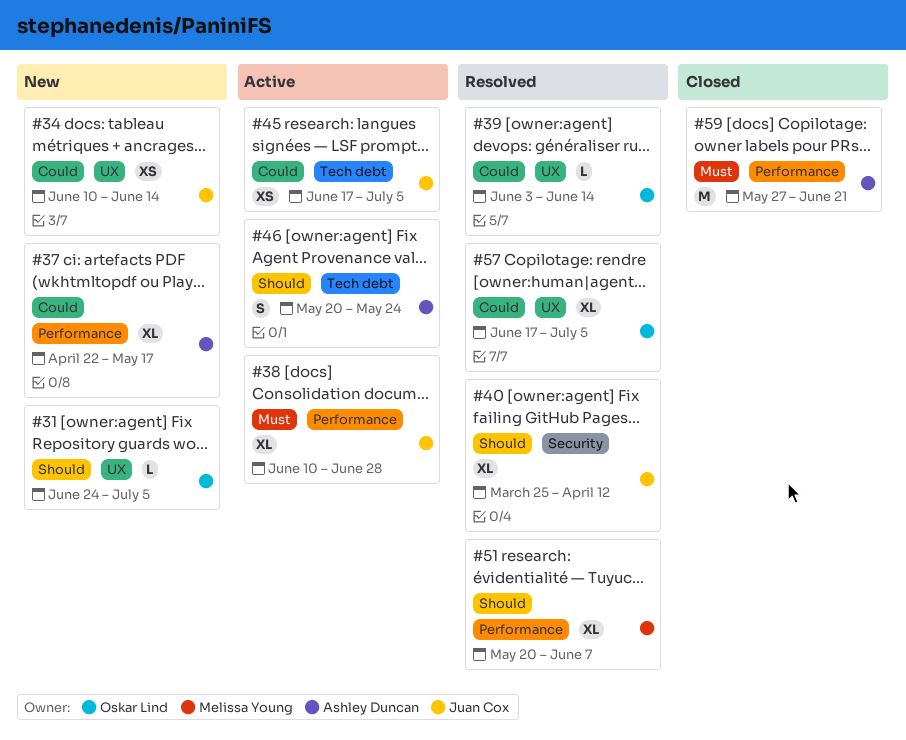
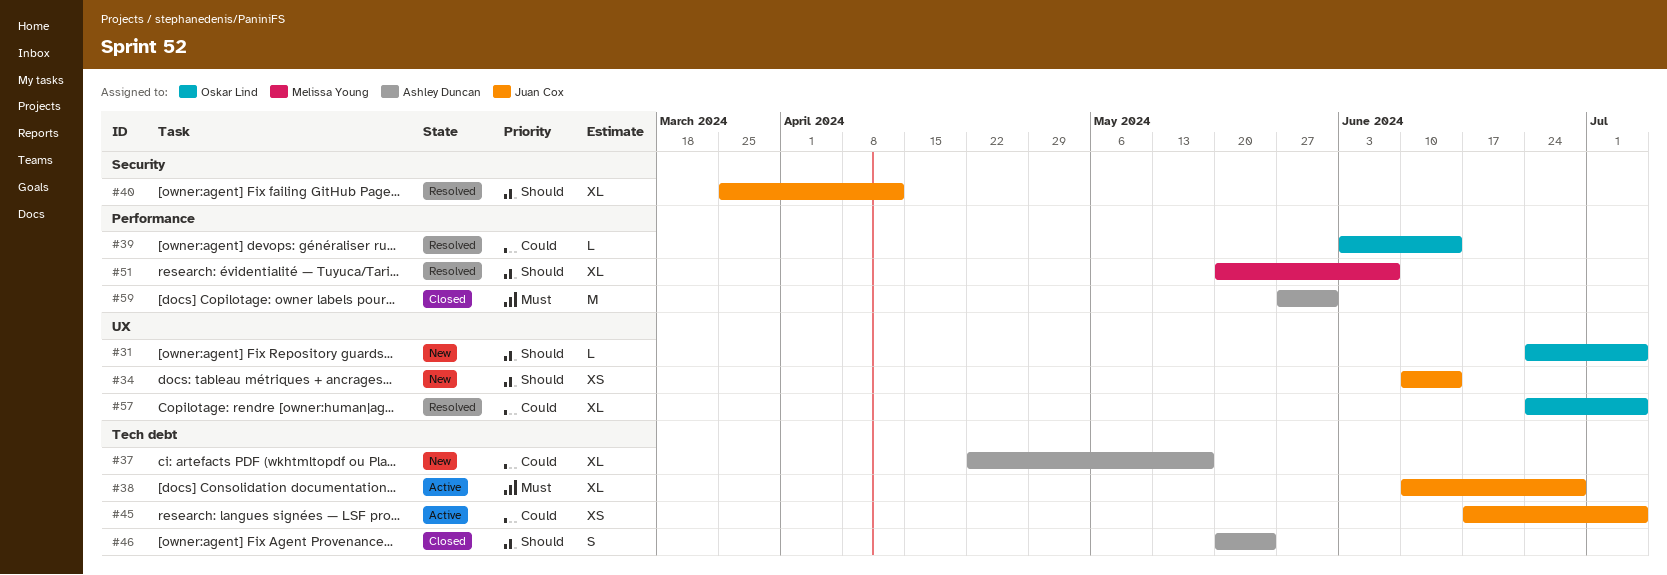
#34, priority: Could -> Should
#37, label: Performance -> Tech debt
#38, label: Performance -> Tech debt
#39, label: UX -> Performance
#46, status: Active -> Closed
#57, start: Jun 17 -> Jun 24
#59, due: Jun 21 -> May 31

